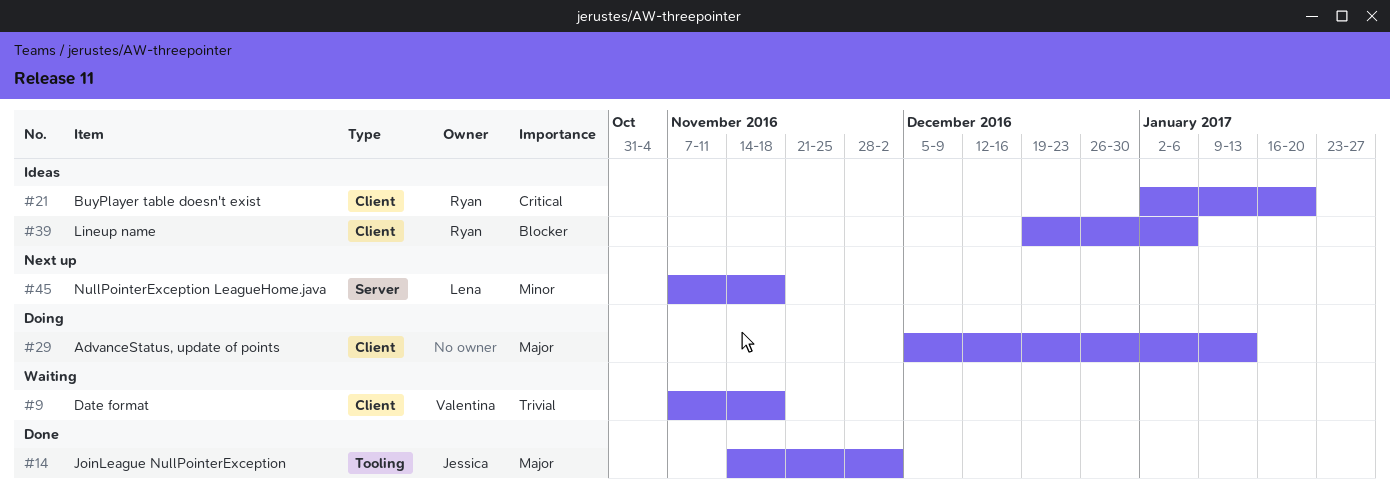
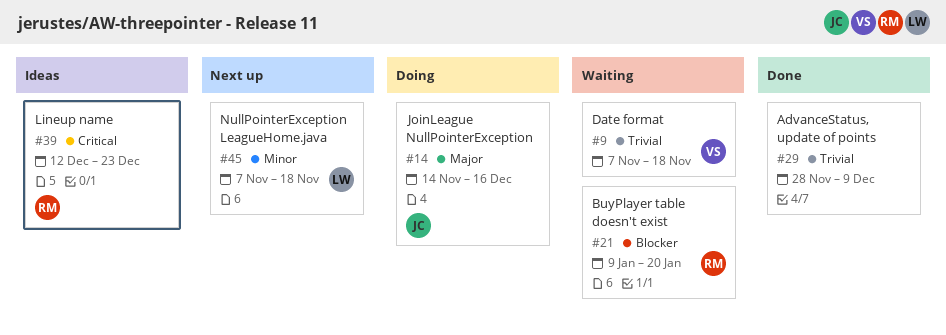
#14, status: Done -> Doing
#14, due: Dec 2 -> Dec 16
#21, status: Ideas -> Waiting
#21, priority: Critical -> Blocker
#21, start: Jan 2 -> Jan 9
#29, status: Doing -> Done
#29, priority: Major -> Trivial
#29, start: Dec 5 -> Nov 28
#29, due: Jan 13 -> Dec 9
#39, priority: Blocker -> Critical
#39, start: Dec 19 -> Dec 12
#39, due: Jan 6 -> Dec 23

